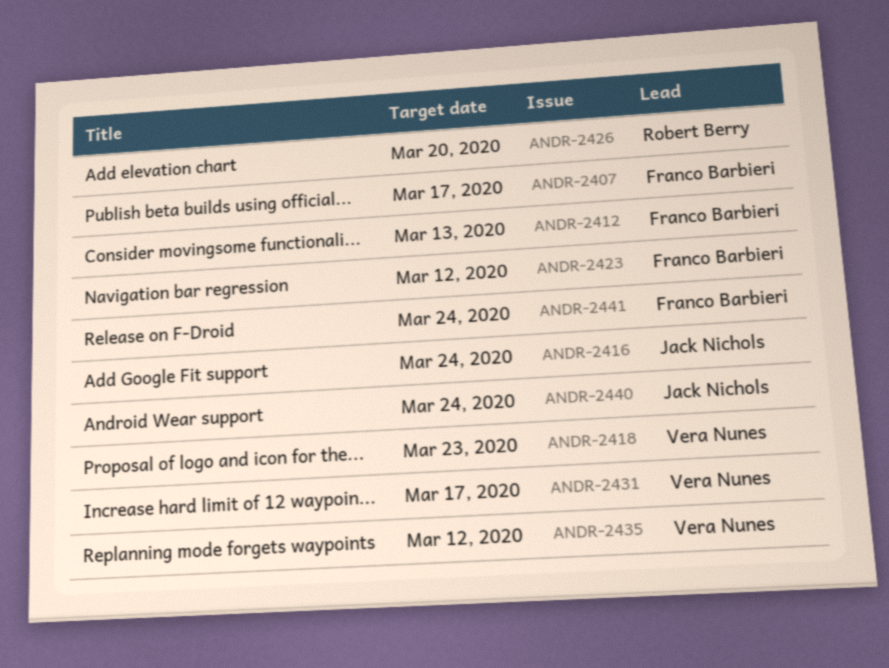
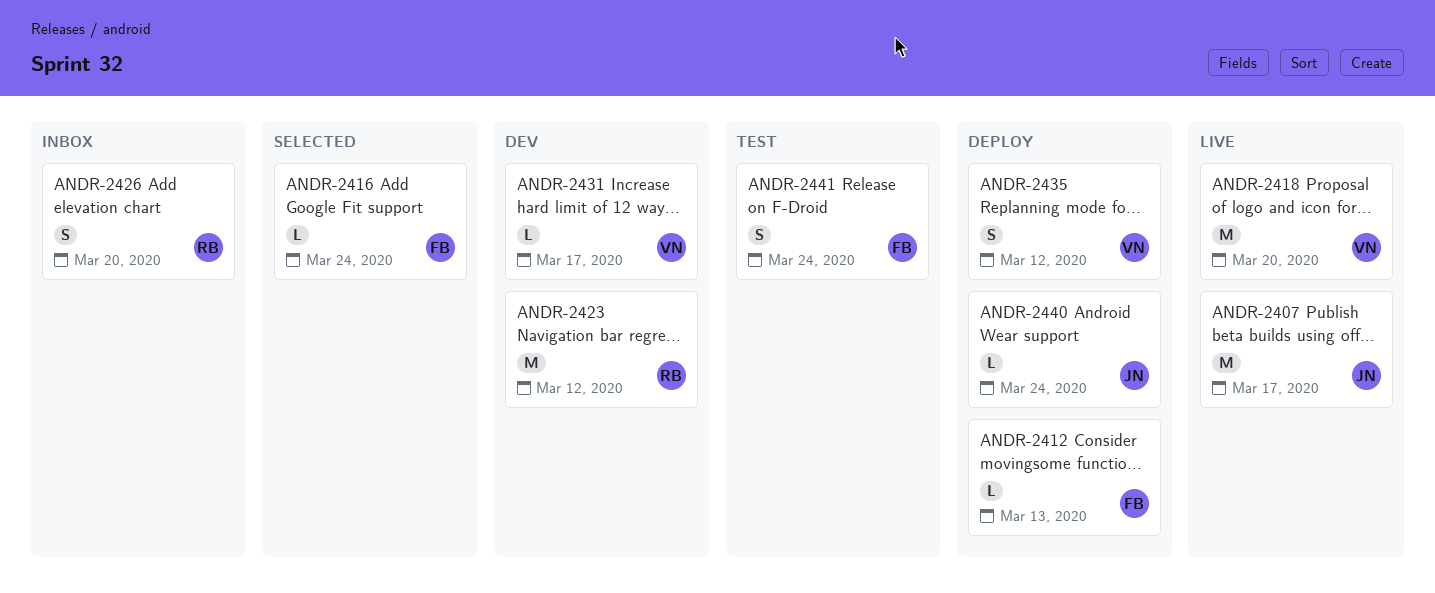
ANDR-2407, owner: Franco Barbieri -> Jack Nichols
ANDR-2416, owner: Jack Nichols -> Franco Barbieri
ANDR-2418, due: Mar 23 -> Mar 20
ANDR-2423, owner: Franco Barbieri -> Robert Berry

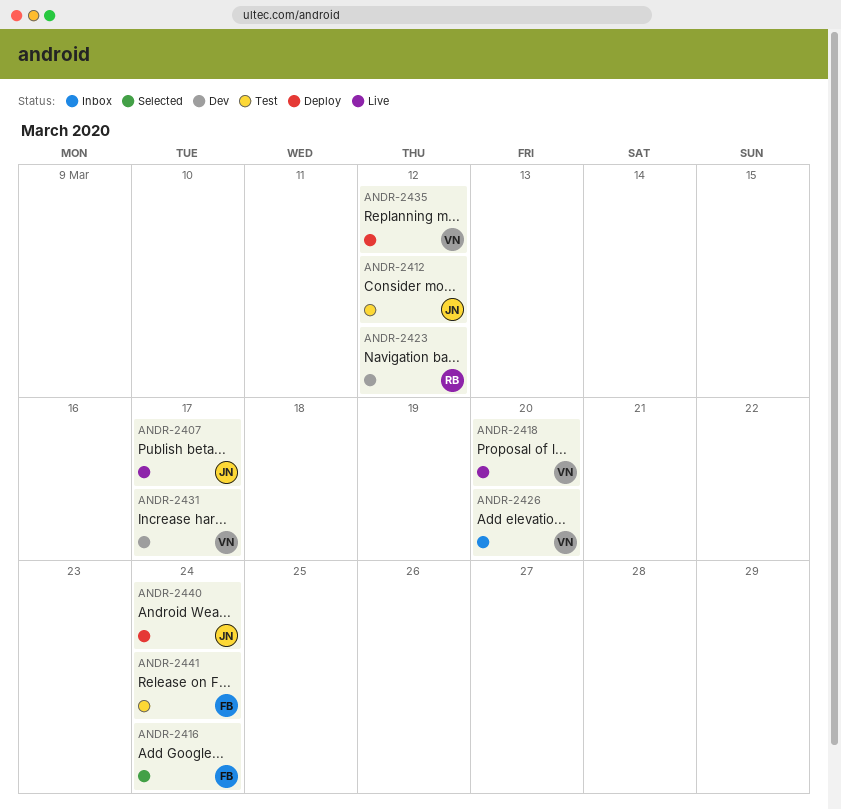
ANDR-2412, status: Deploy -> Test
ANDR-2412, owner: FB -> JN
ANDR-2412, due: Mar 13 -> Mar 12
ANDR-2426, owner: RB -> VN

